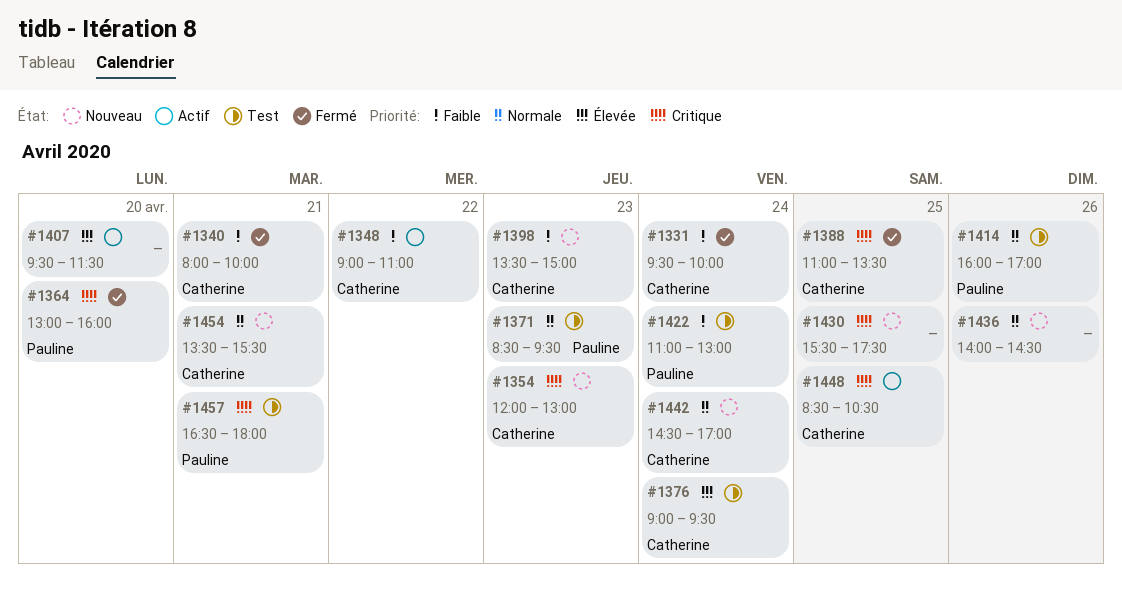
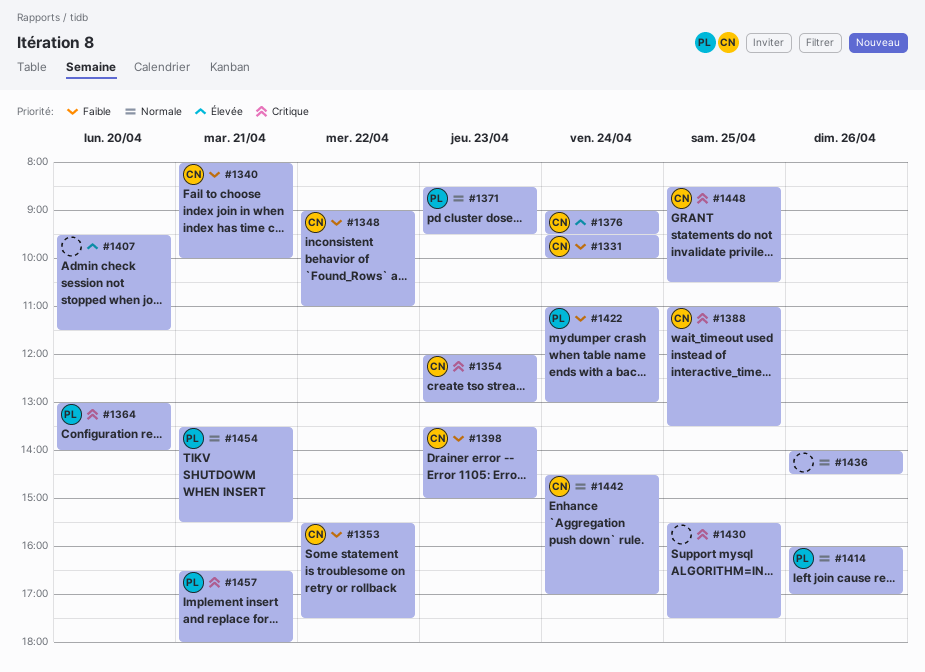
#1353: none -> present
#1364, ends: 16:00 -> 14:00
#1454, owner: Catherine -> Pauline

